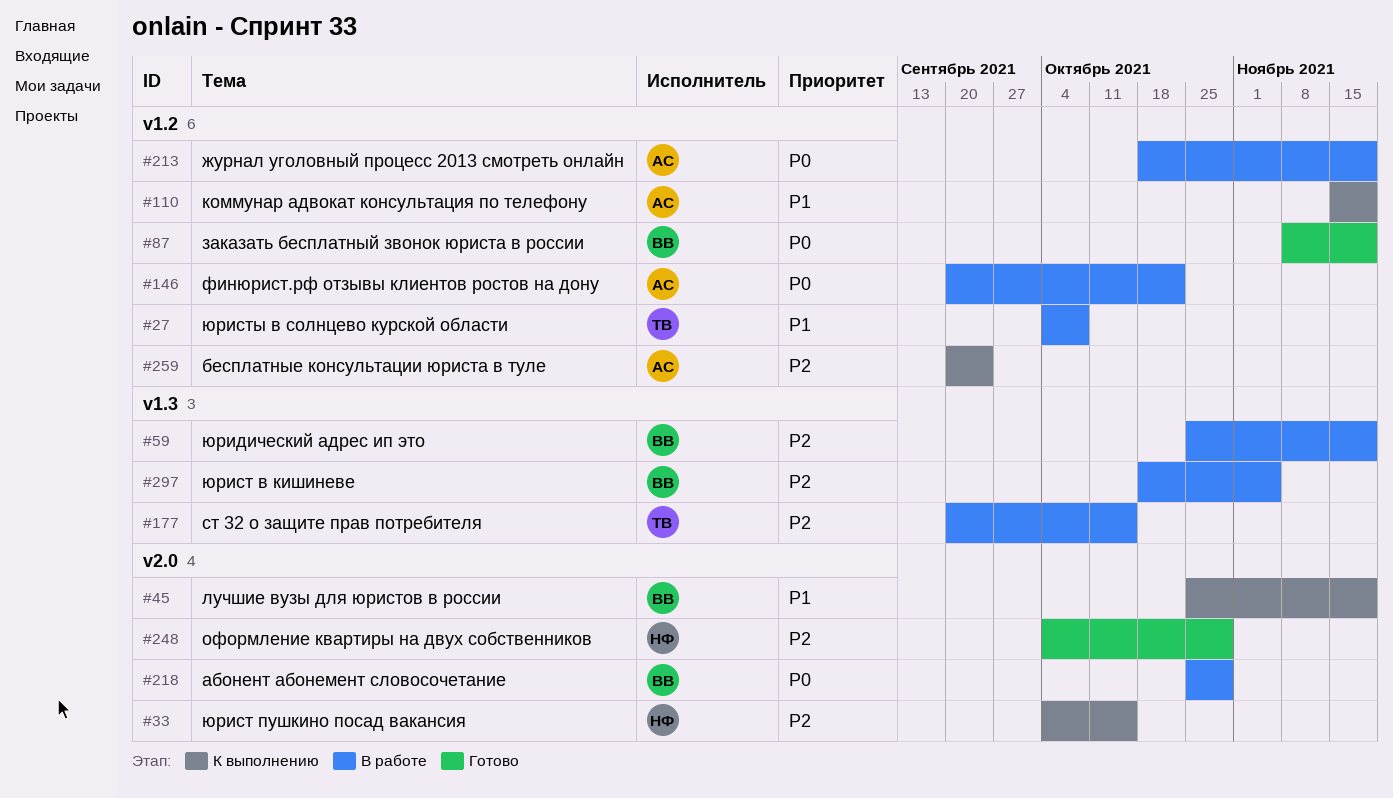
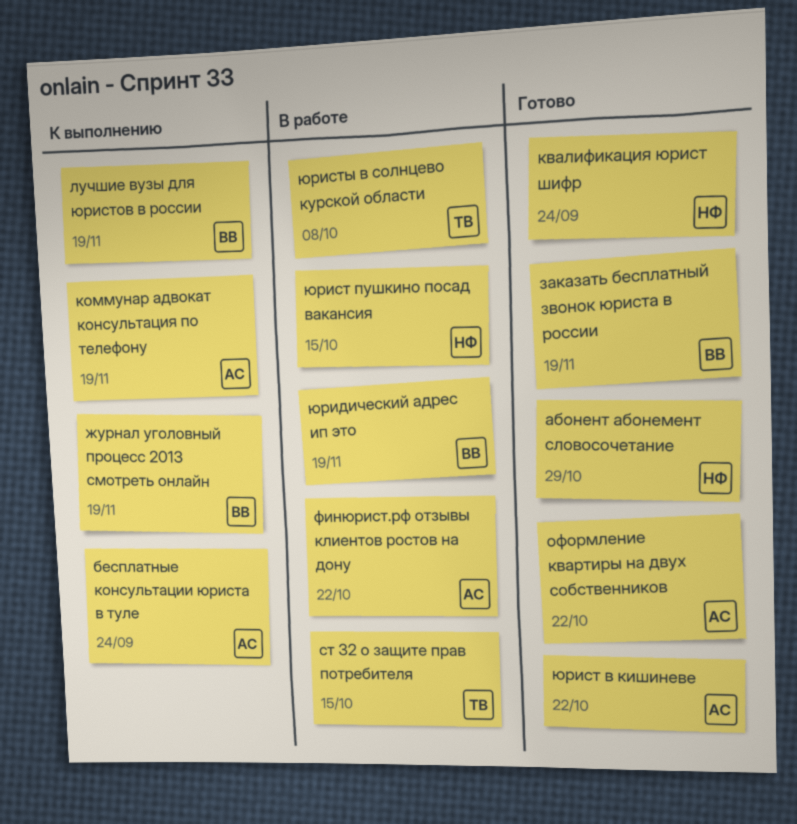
абонент абонемент словосочетание, status: В работе -> Готово
абонент абонемент словосочетание, owner: ВВ -> НФ
журнал уголовный процесс 2013 смотреть онлайн, status: В работе -> К выполнению
журнал уголовный процесс 2013 смотреть онлайн, owner: АС -> ВВ
квалификация юрист шифр: none -> present
оформление квартиры на двух собственников, owner: НФ -> АС
оформление квартиры на двух собственников, due: Oct 29 -> Oct 22
юрист в кишиневе, status: В работе -> Готово
юрист в кишиневе, owner: ВВ -> АС
юрист в кишиневе, due: Nov 5 -> Oct 22
юрист пушкино посад вакансия, status: К выполнению -> В работе

